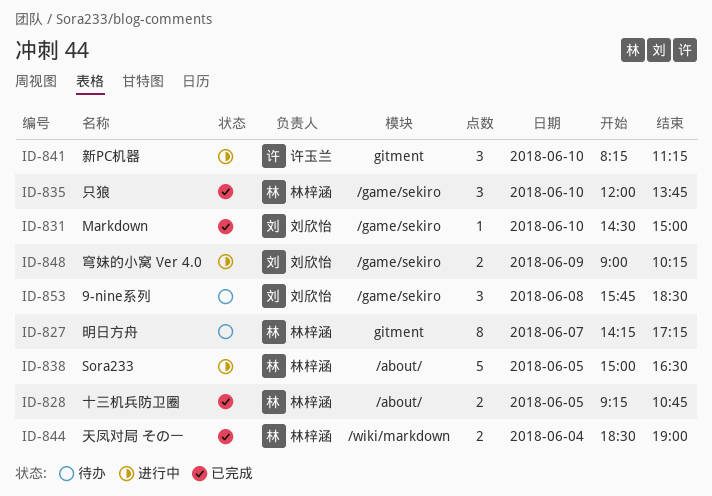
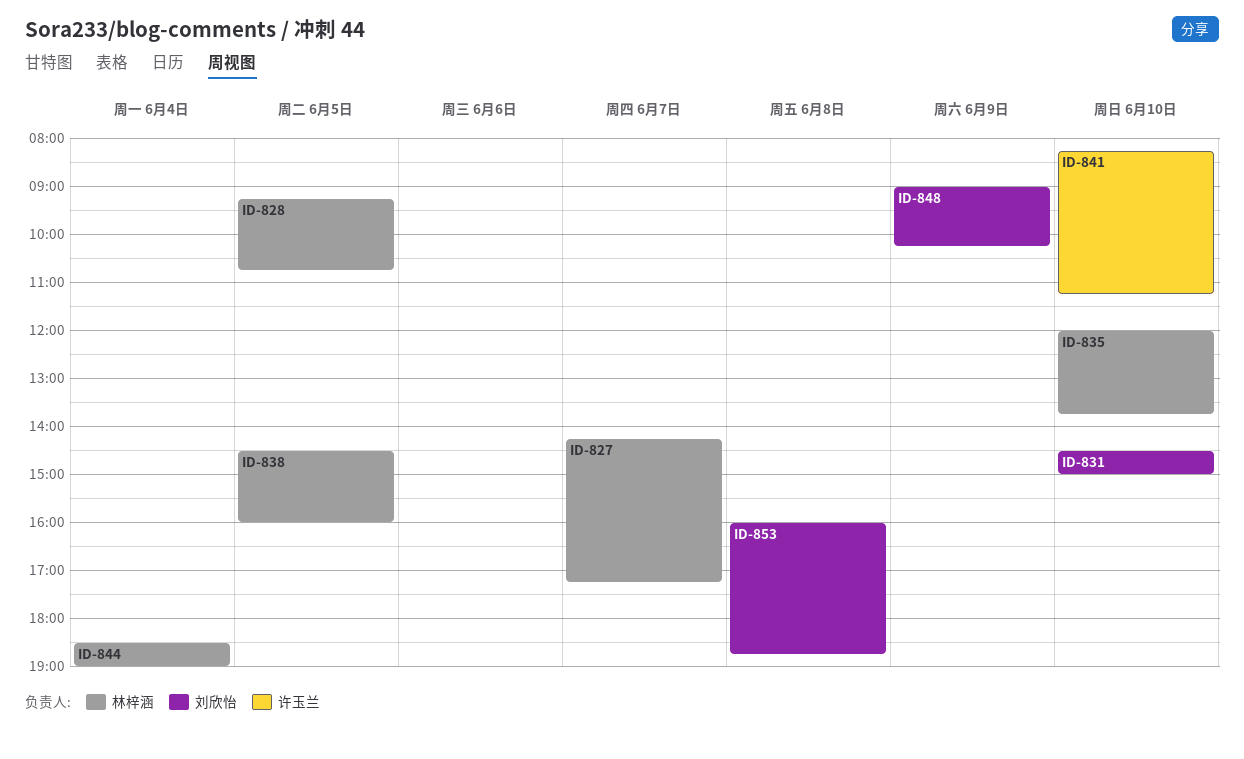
ID-838, begins: 15:00 -> 14:30
ID-838, ends: 16:30 -> 16:00
ID-853, begins: 15:45 -> 16:00
ID-853, ends: 18:30 -> 18:45

